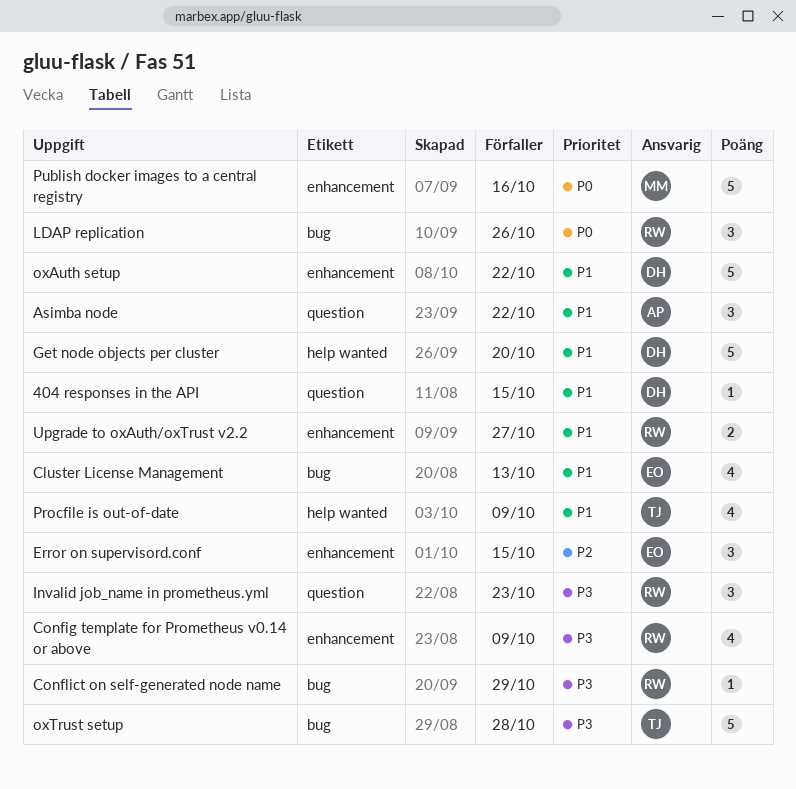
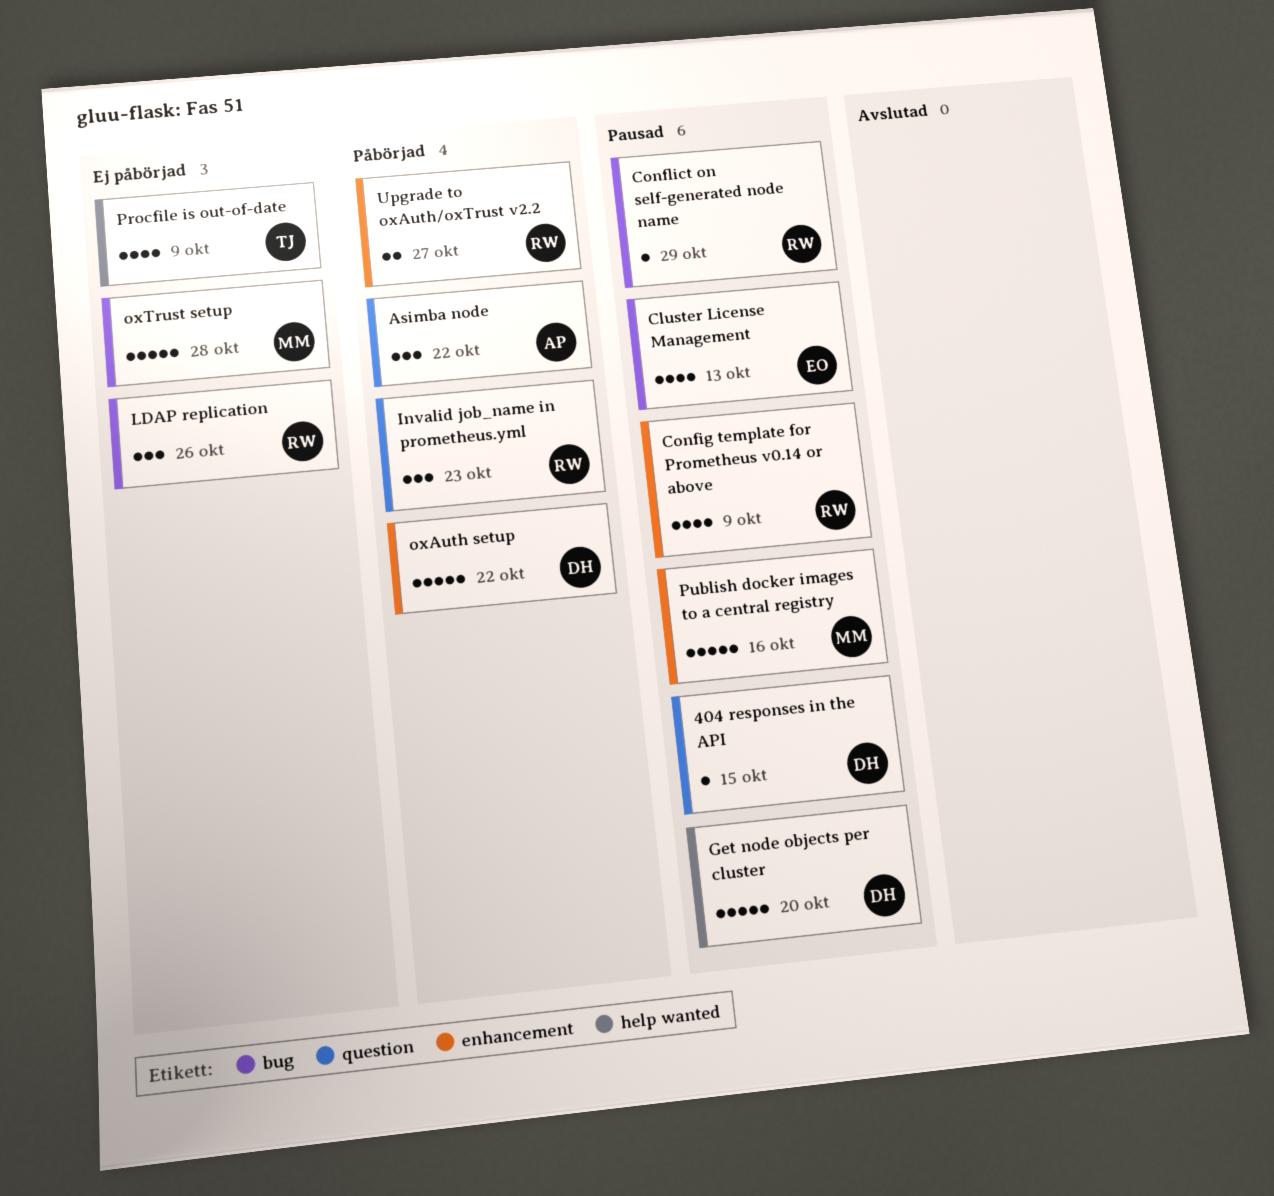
Error on supervisord.conf: present -> none
oxTrust setup, owner: TJ -> MM

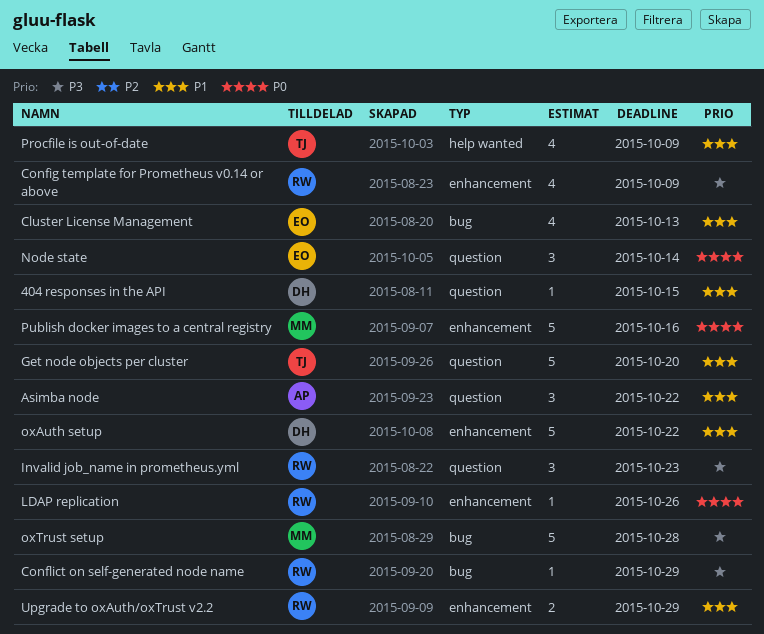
Get node objects per cluster, owner: DH -> TJ
Get node objects per cluster, label: help wanted -> question
LDAP replication, label: bug -> enhancement
LDAP replication, estimate: 3 -> 1
Node state: none -> present
Upgrade to oxAuth/oxTrust v2.2, due: Oct 27 -> Oct 29

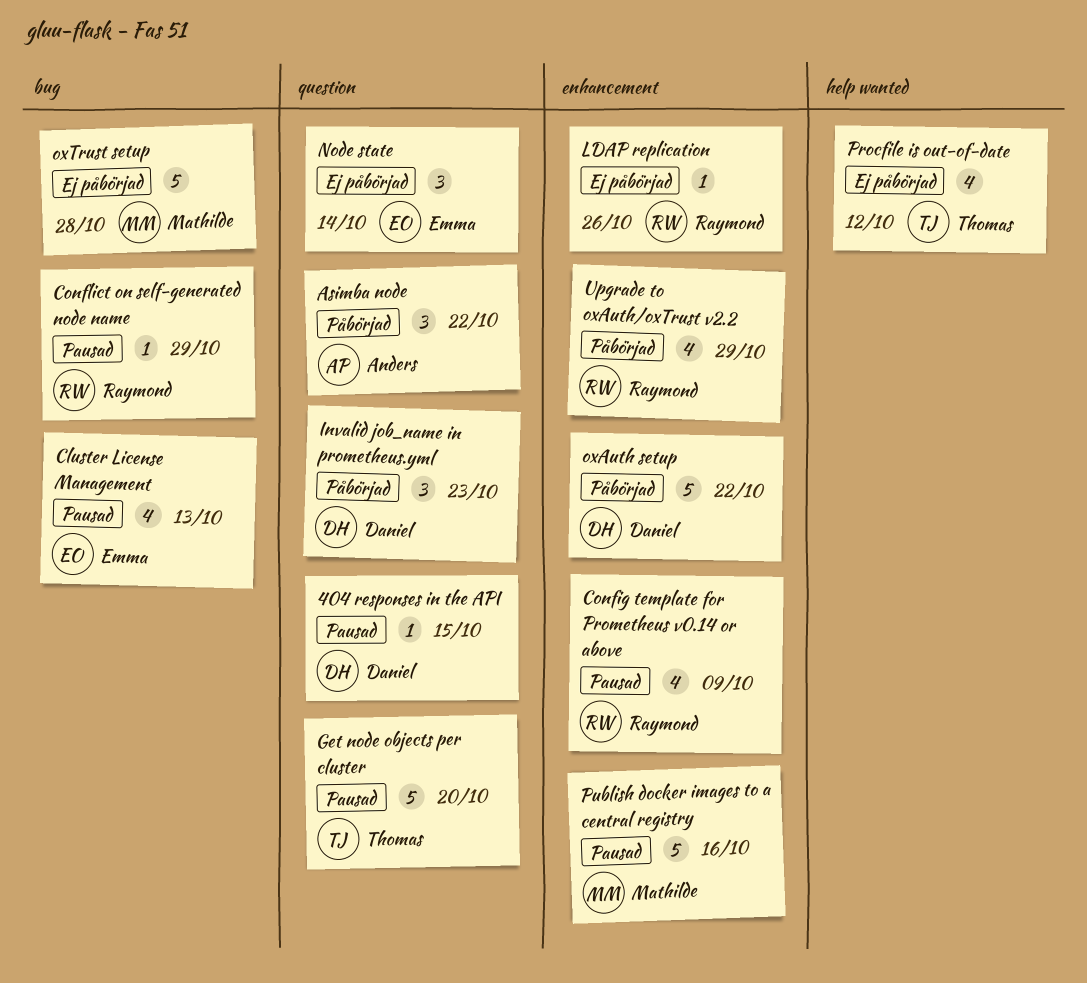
Invalid job_name in prometheus.yml, owner: Raymond -> Daniel
Procfile is out-of-date, due: Oct 9 -> Oct 12
Upgrade to oxAuth/oxTrust v2.2, estimate: 2 -> 4

